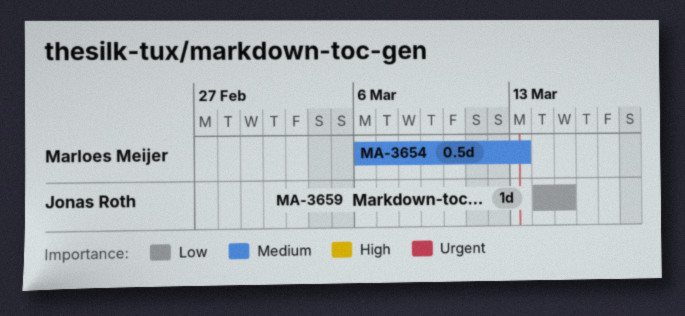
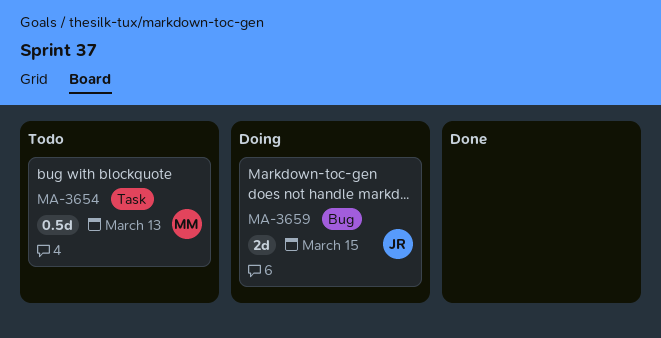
MA-3659, estimate: 1d -> 2d

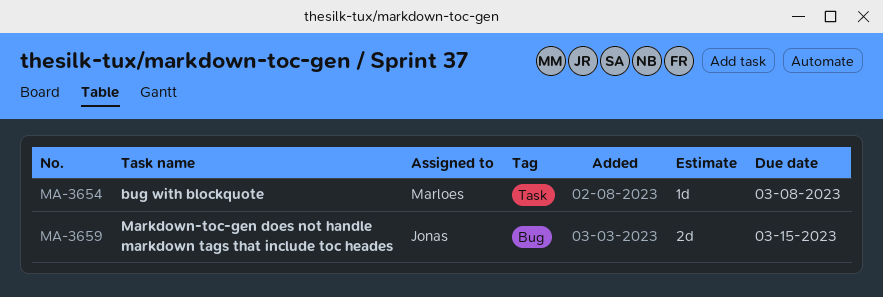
MA-3654, estimate: 0.5d -> 1d
MA-3654, due: Mar 13 -> Mar 8

